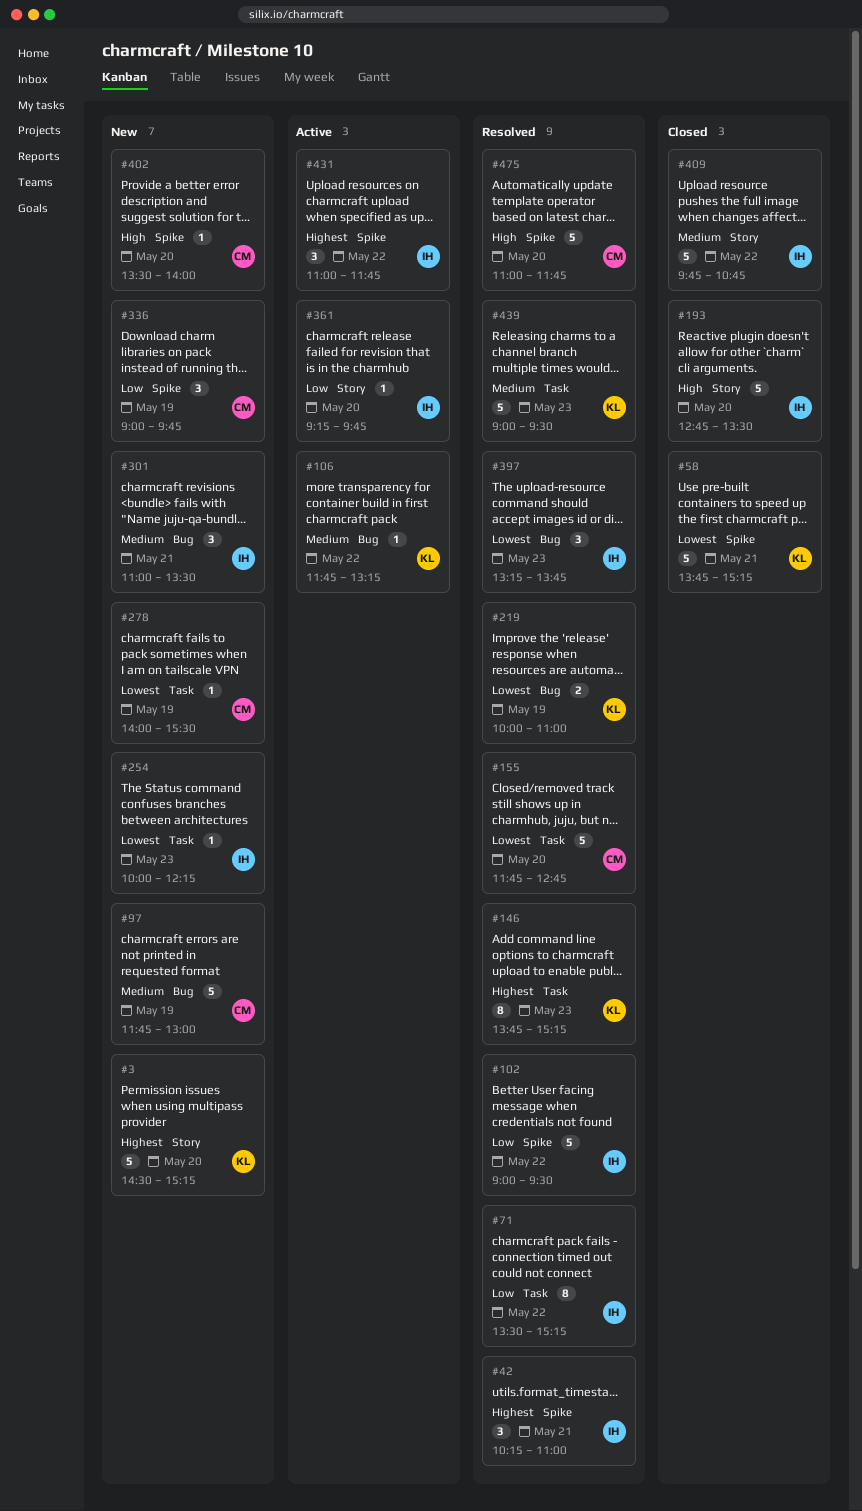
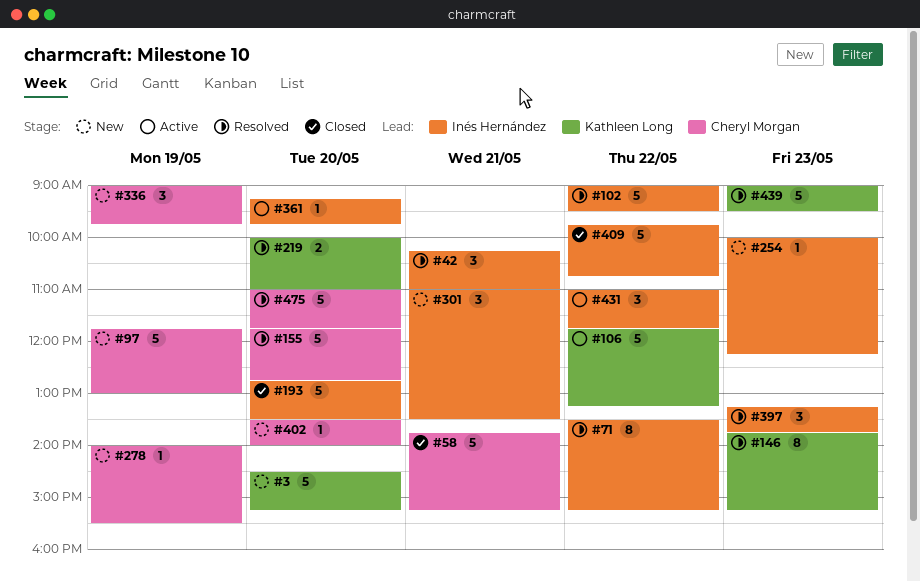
#58, owner: Kathleen Long -> Cheryl Morgan
#106, estimate: 1 -> 5
#219, day: May 19 -> May 20

